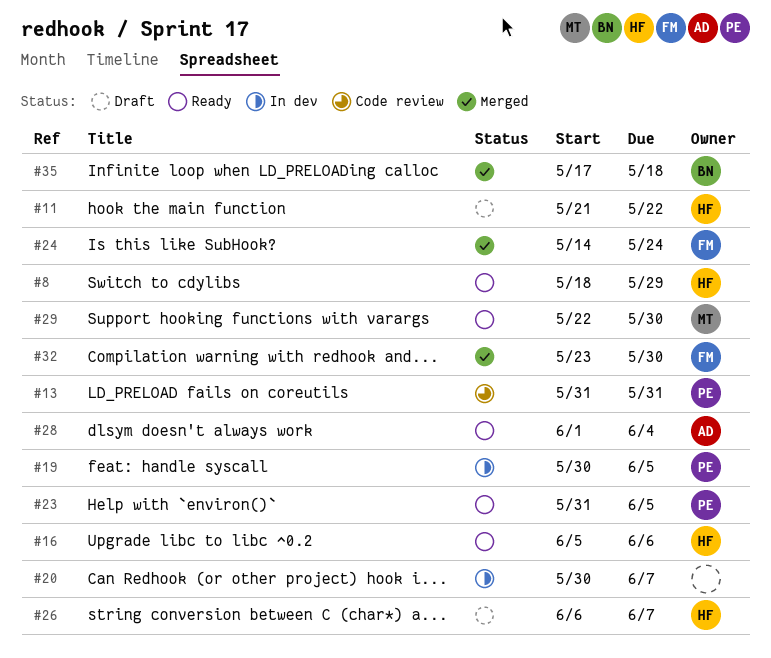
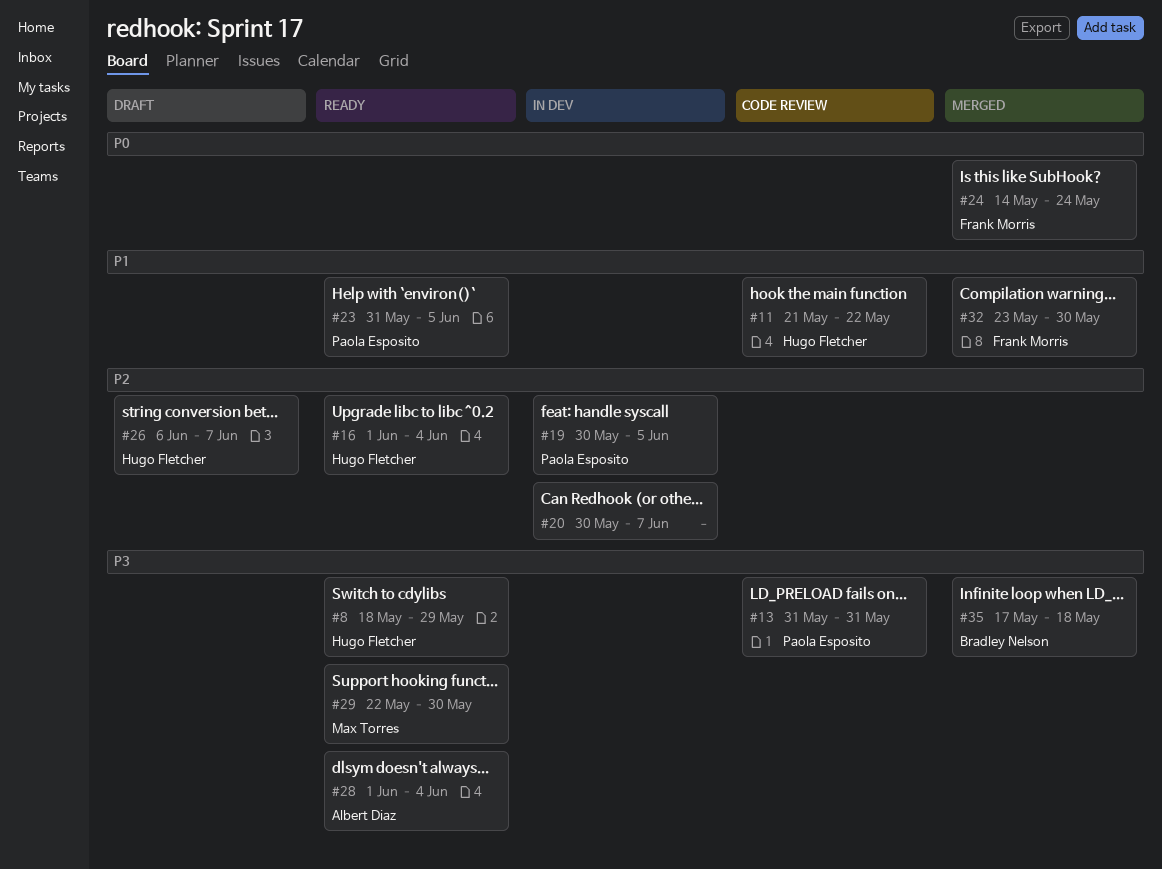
#11, status: Draft -> Code review
#16, start: Jun 5 -> Jun 1
#16, due: Jun 6 -> Jun 4

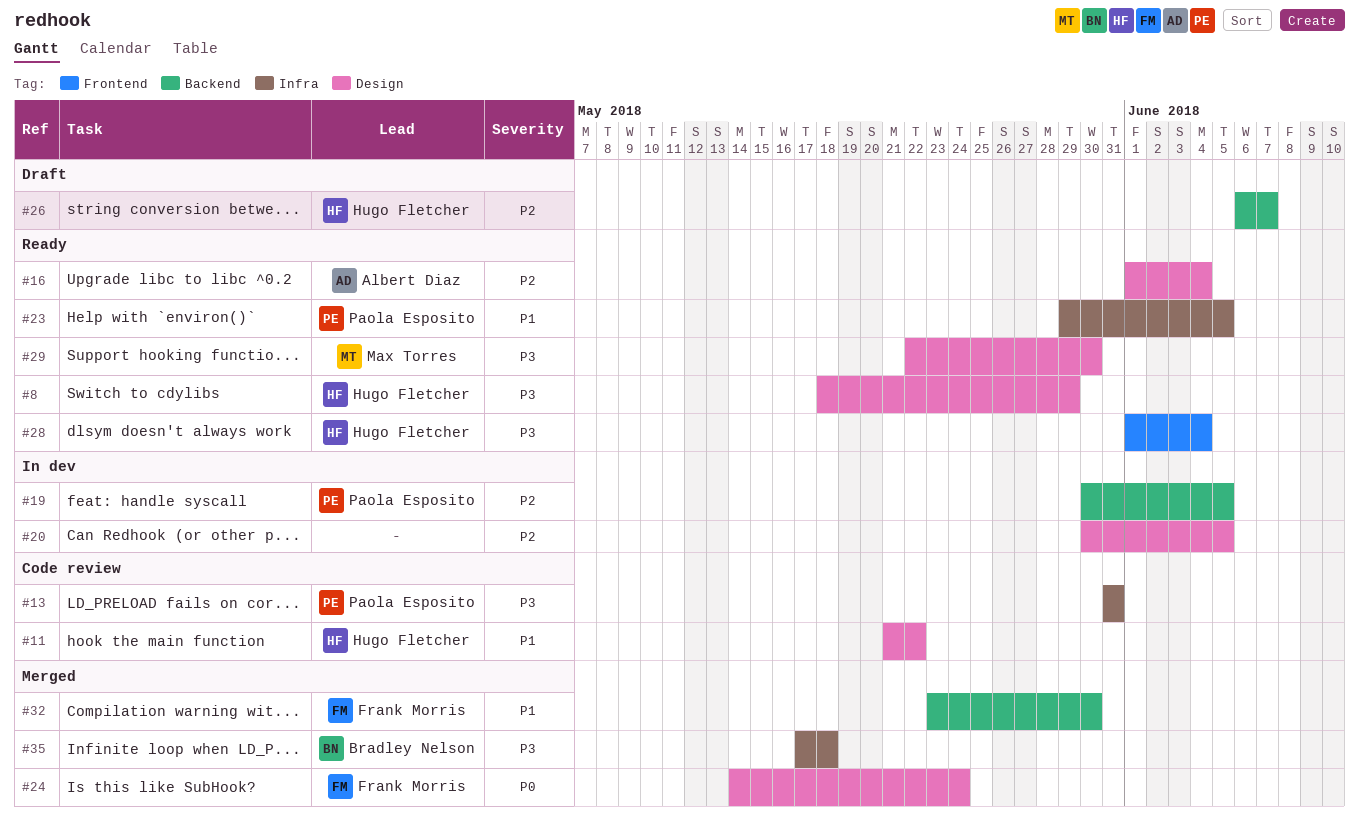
#16, owner: Hugo Fletcher -> Albert Diaz
#20, due: Jun 7 -> Jun 5
#23, start: May 31 -> May 29
#28, owner: Albert Diaz -> Hugo Fletcher

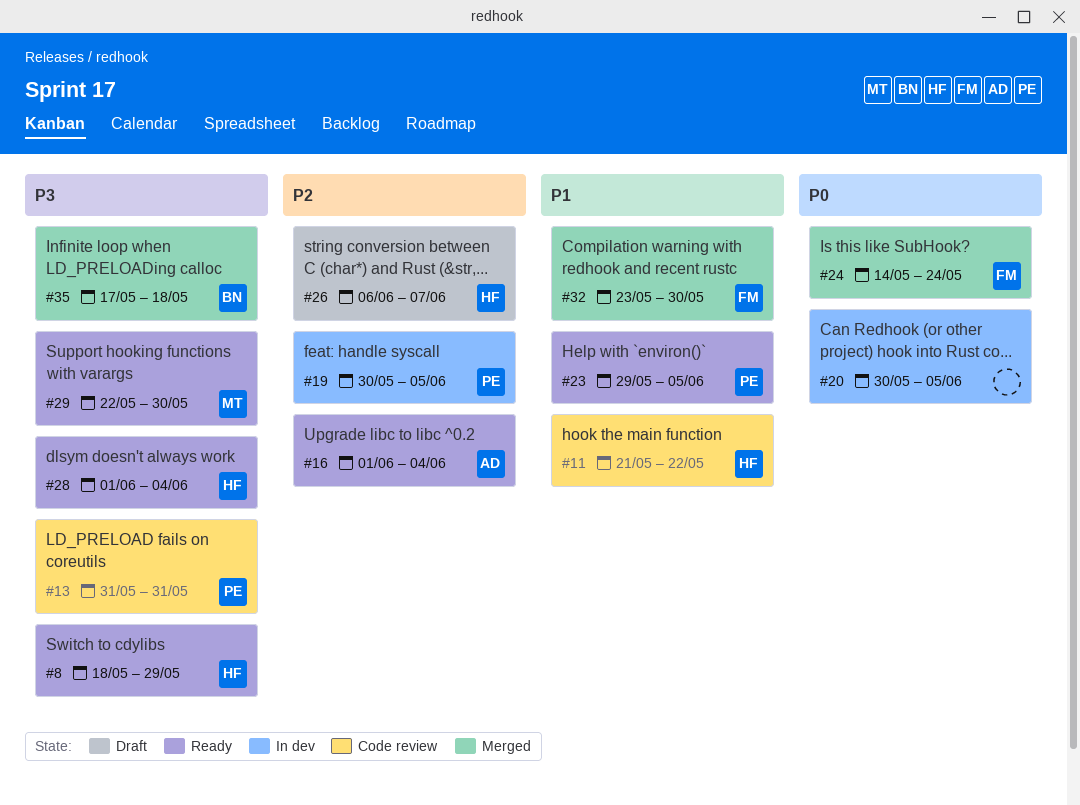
#20, priority: P2 -> P0

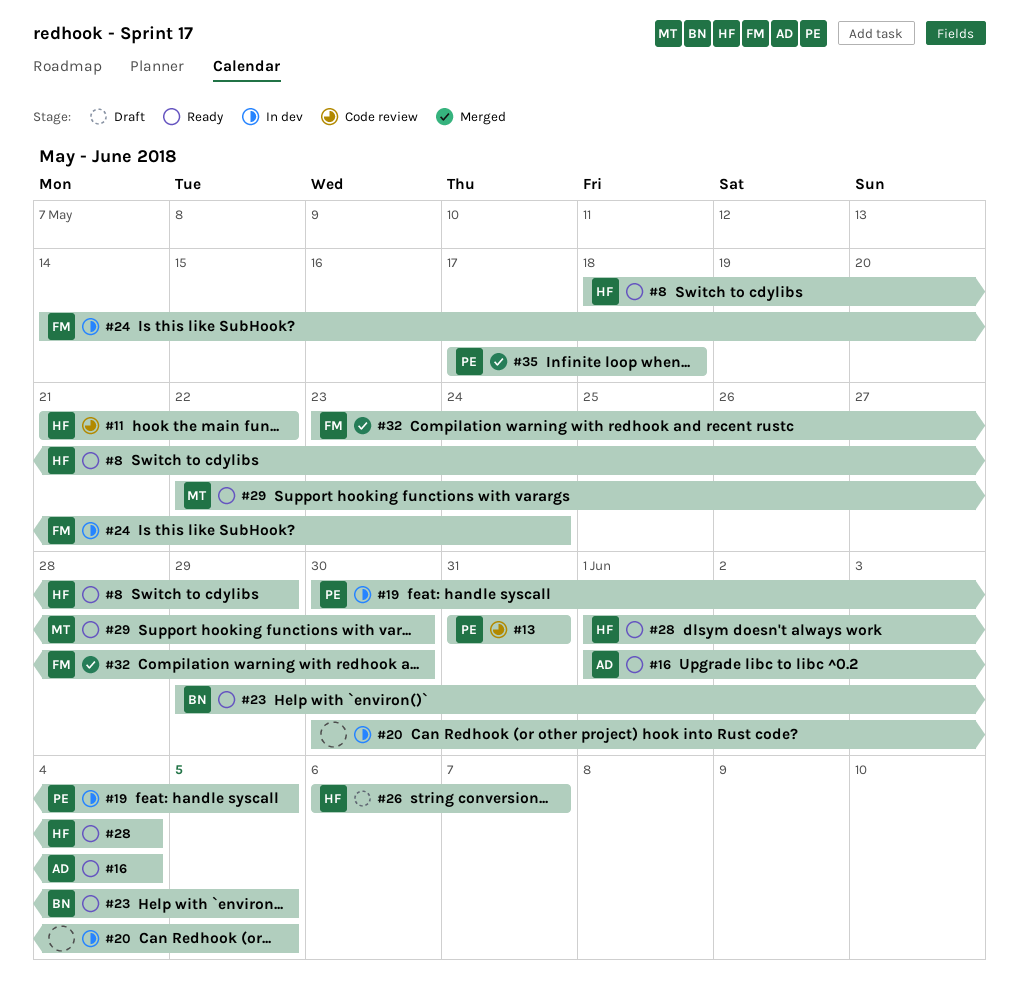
#23, owner: PE -> BN
#24, status: Merged -> In dev
#35, owner: BN -> PE

